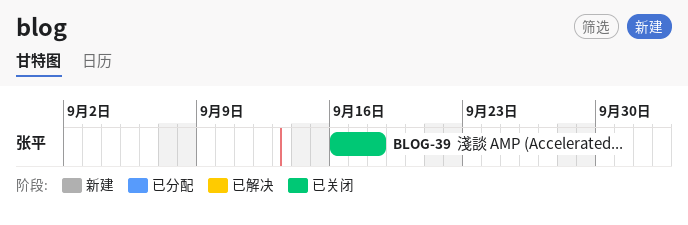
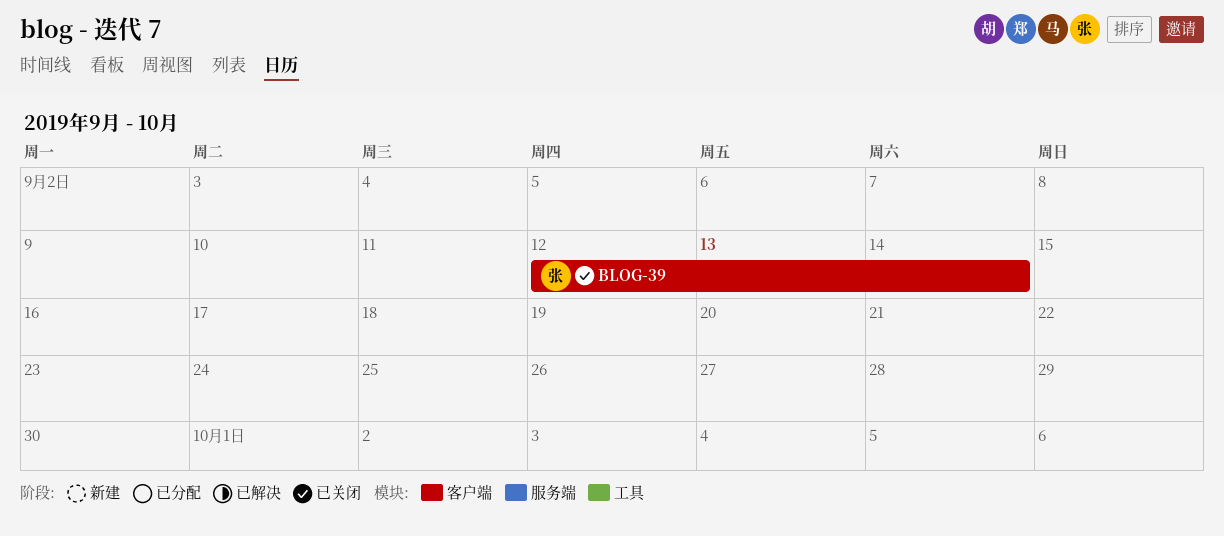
BLOG-39, start: Sep 16 -> Sep 12
BLOG-39, due: Sep 18 -> Sep 14

